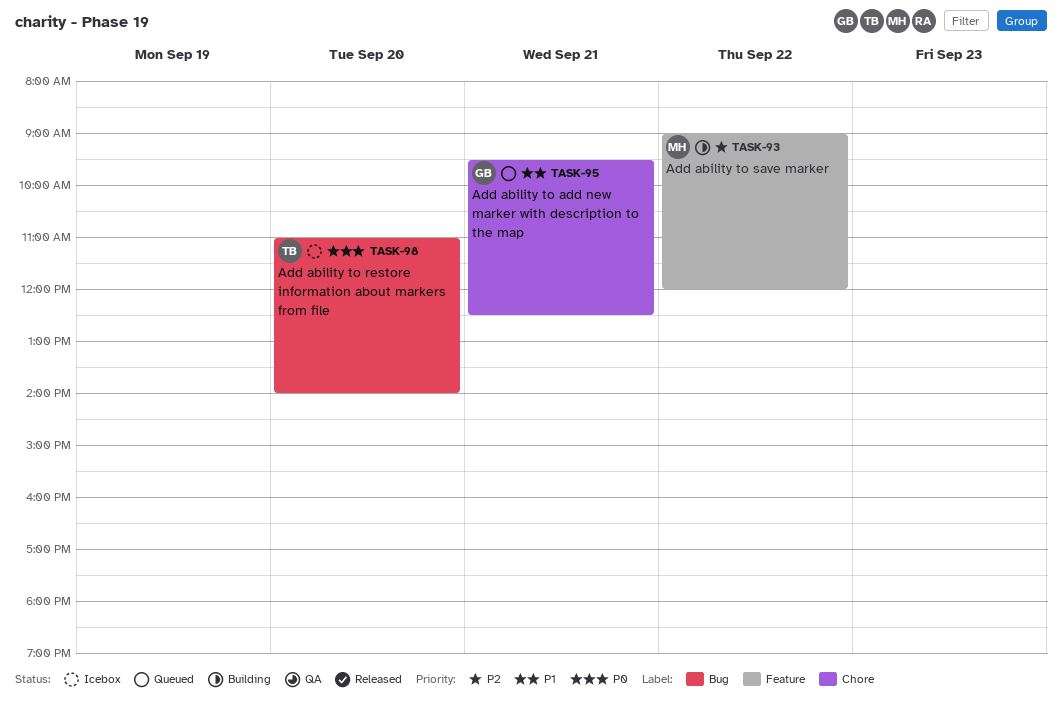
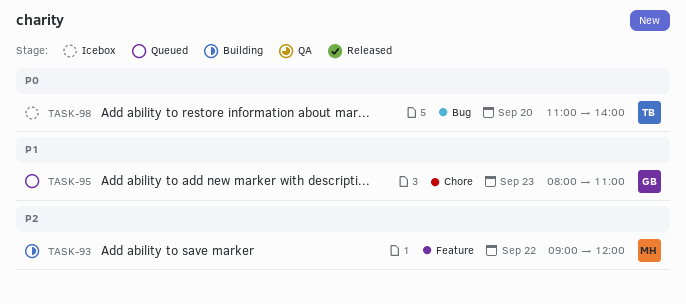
TASK-95, day: Sep 21 -> Sep 23
TASK-95, begins: 09:30 -> 08:00
TASK-95, ends: 12:30 -> 11:00

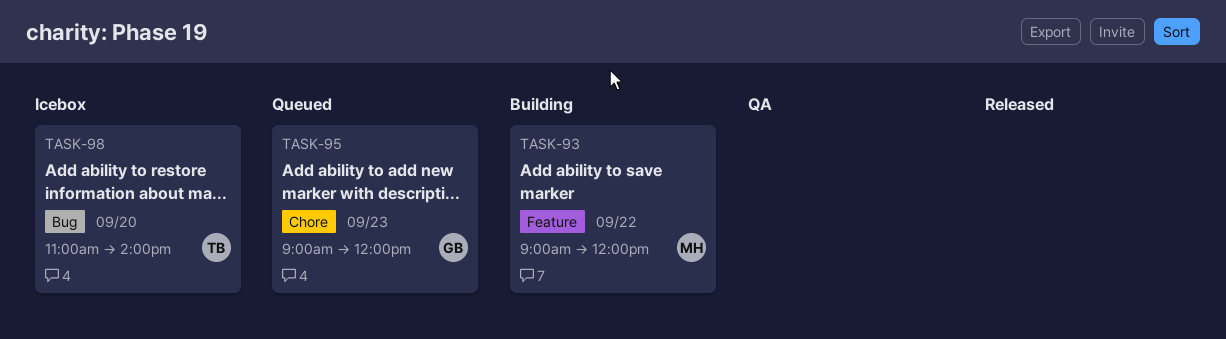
TASK-95, begins: 08:00 -> 09:00
TASK-95, ends: 11:00 -> 12:00

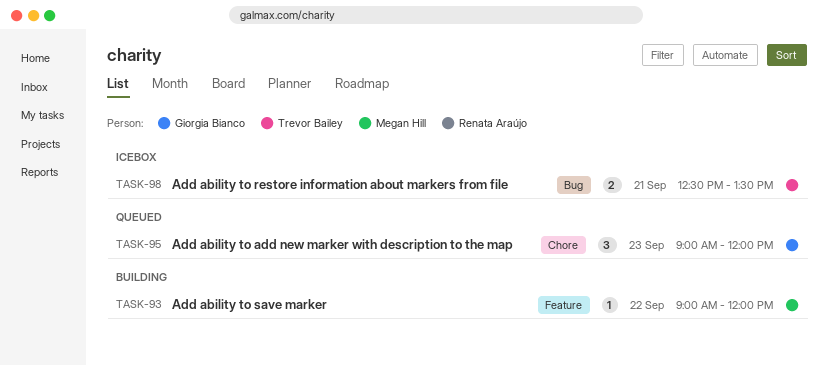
TASK-98, day: Sep 20 -> Sep 21
TASK-98, begins: 11:00 -> 12:30
TASK-98, ends: 14:00 -> 13:30

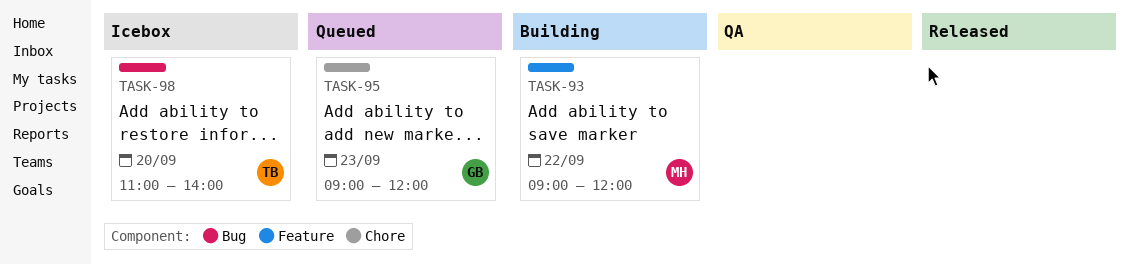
TASK-98, day: Sep 21 -> Sep 20
TASK-98, begins: 12:30 -> 11:00
TASK-98, ends: 13:30 -> 14:00

